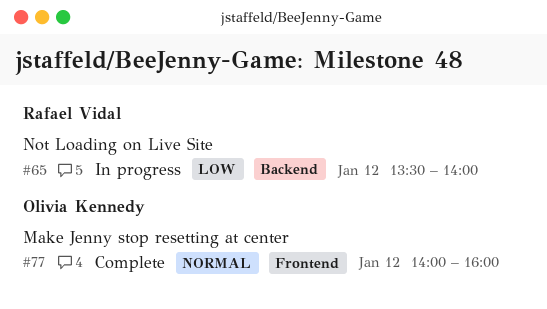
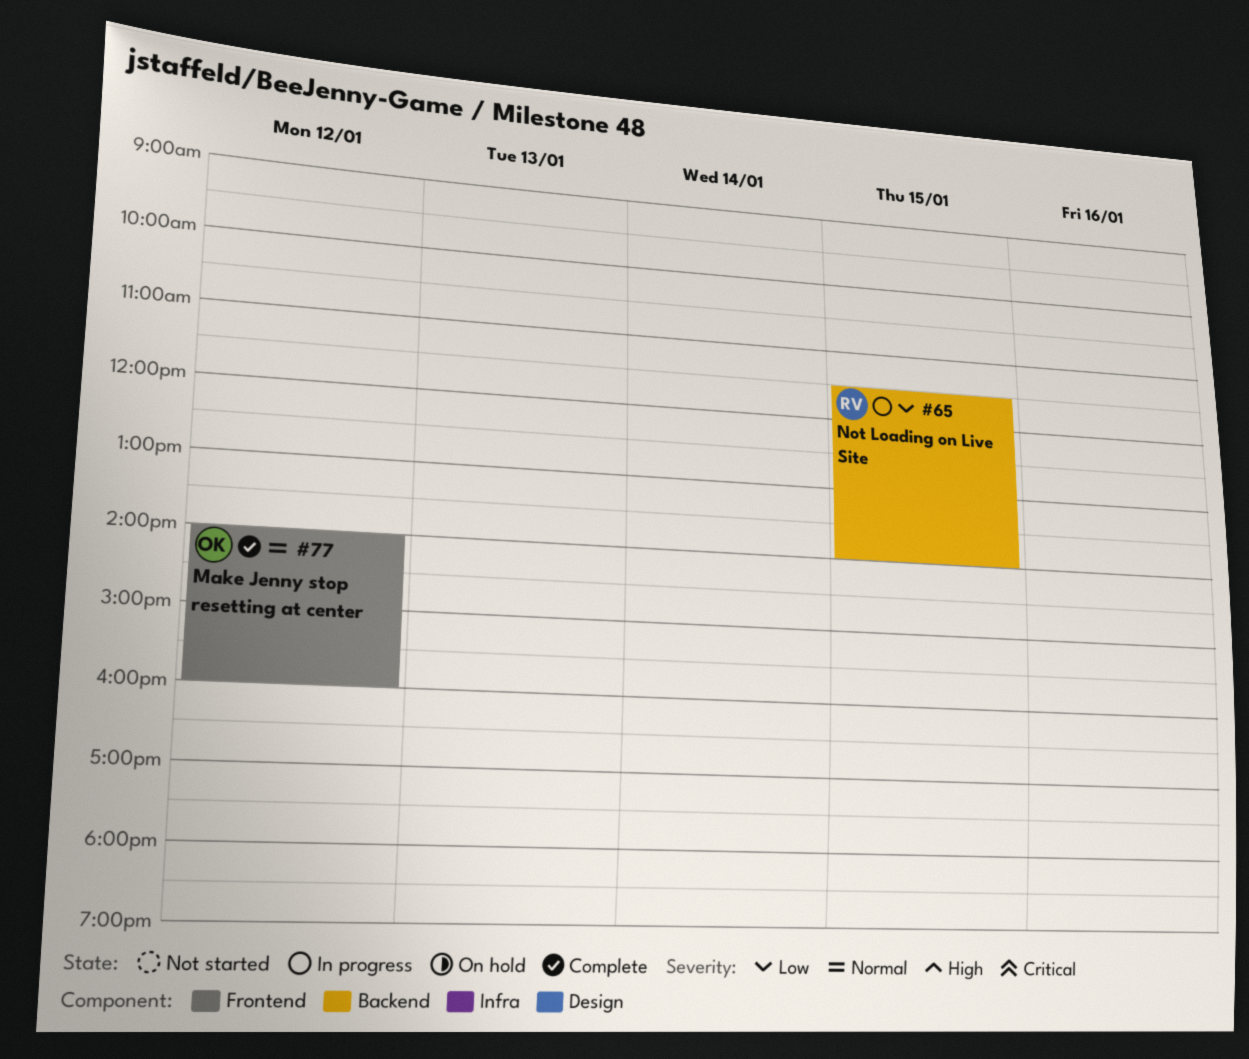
#65, day: Jan 12 -> Jan 15
#65, begins: 13:30 -> 11:30

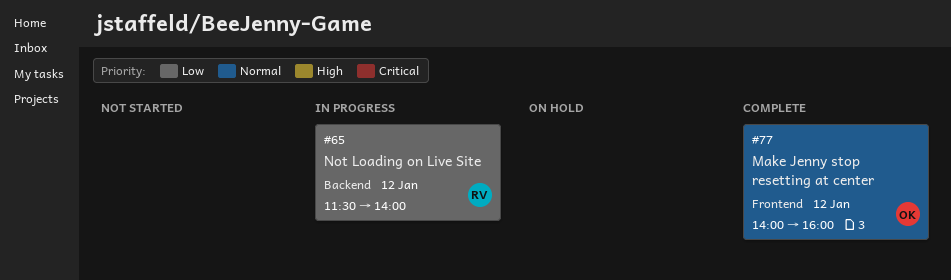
#65, day: Jan 15 -> Jan 12

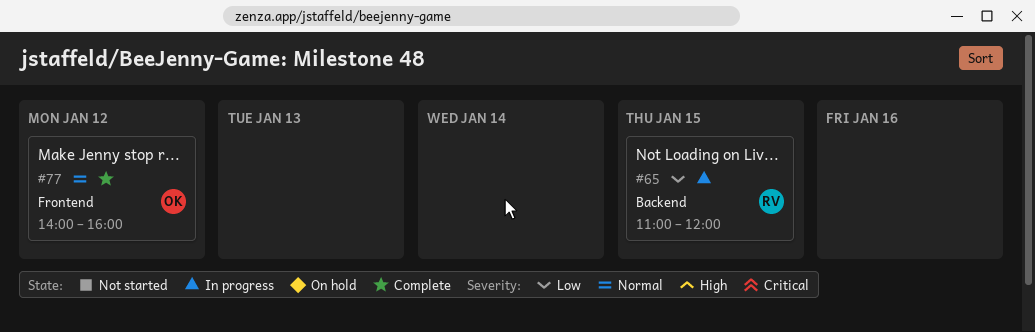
#65, day: Jan 12 -> Jan 15
#65, begins: 11:30 -> 11:00
#65, ends: 14:00 -> 12:00

